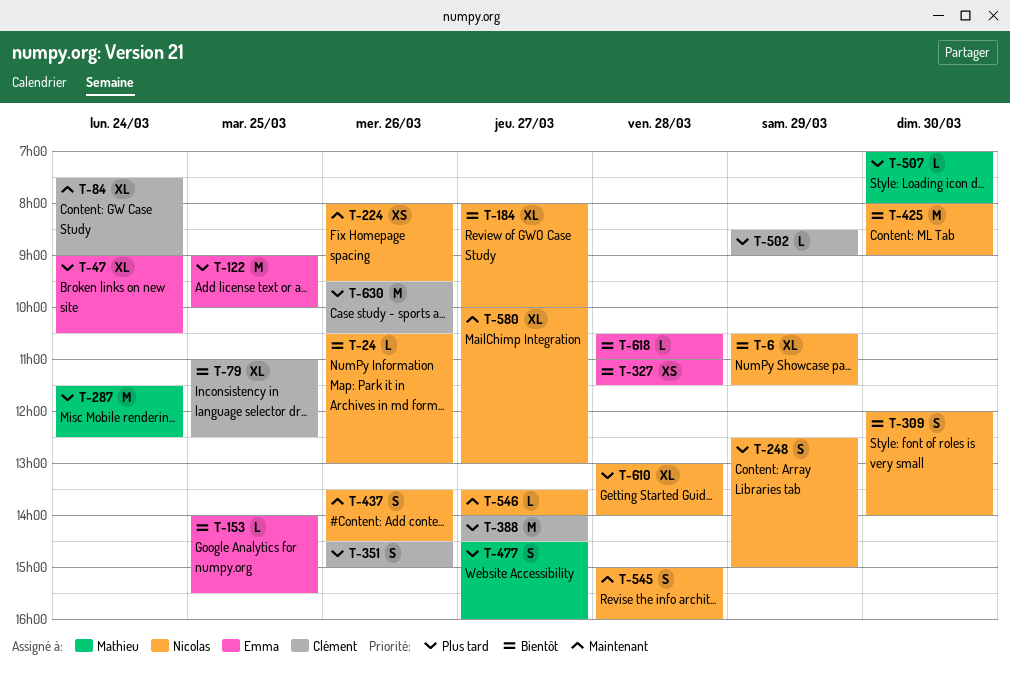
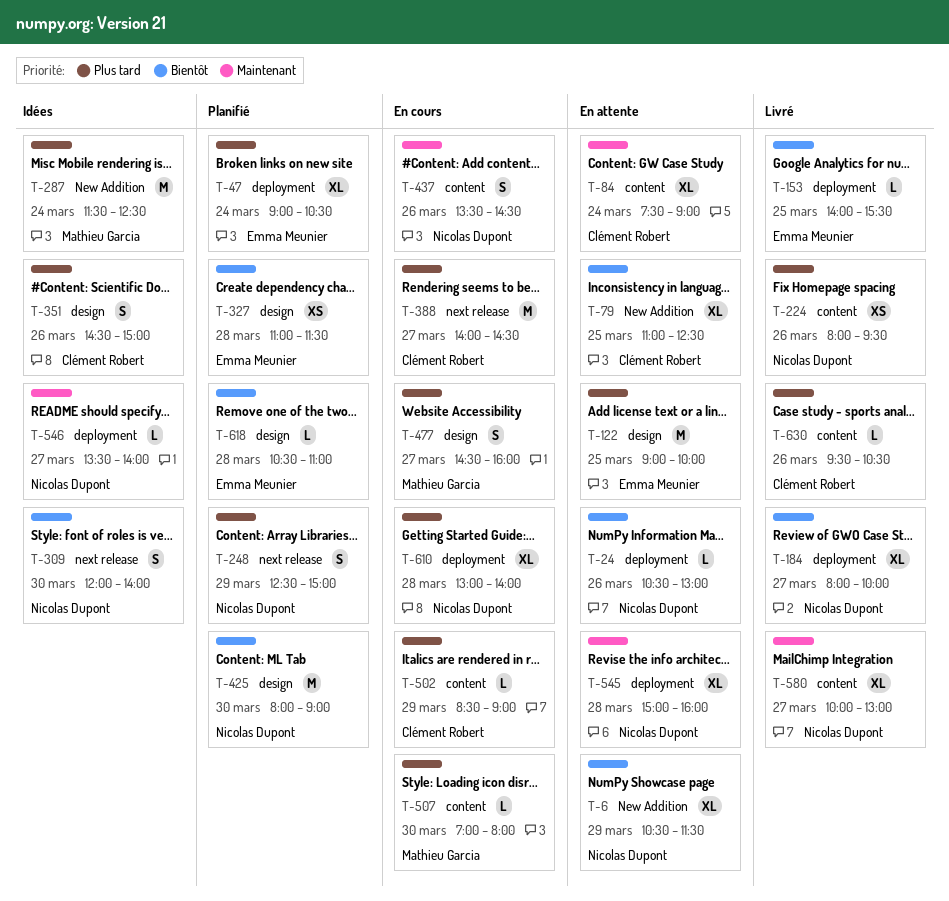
T-224, priority: Maintenant -> Plus tard
T-545, estimate: S -> XL
T-630, estimate: M -> L

